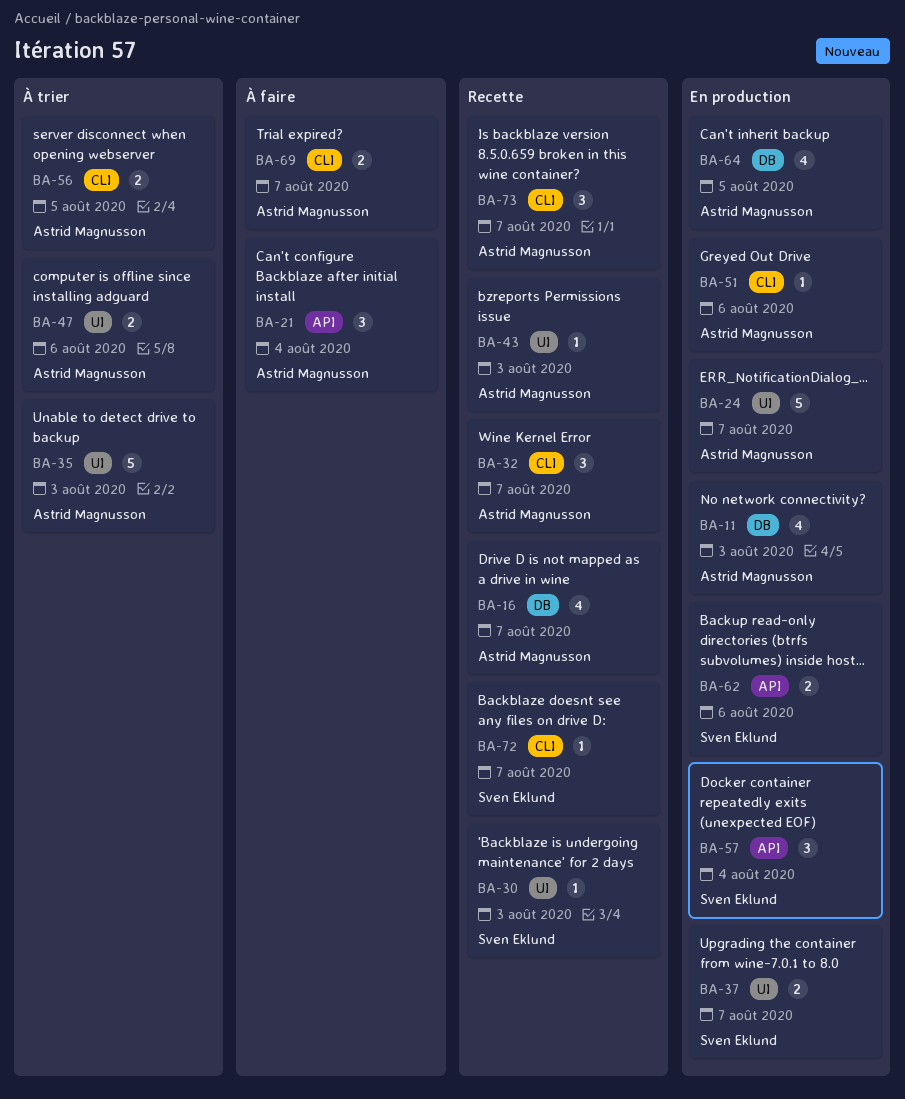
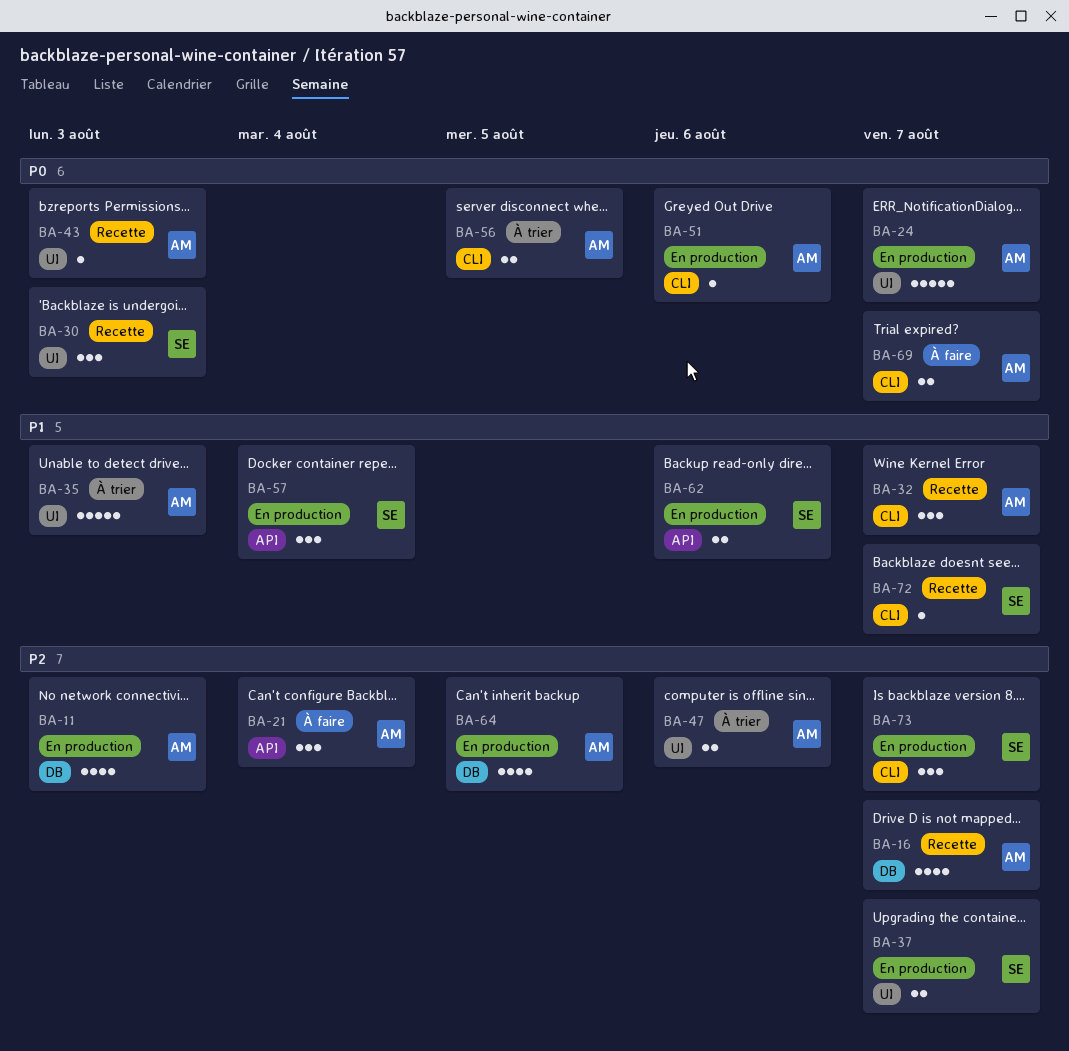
BA-30, estimate: 1 -> 3
BA-73, status: Recette -> En production
BA-73, owner: Astrid Magnusson -> Sven Eklund

